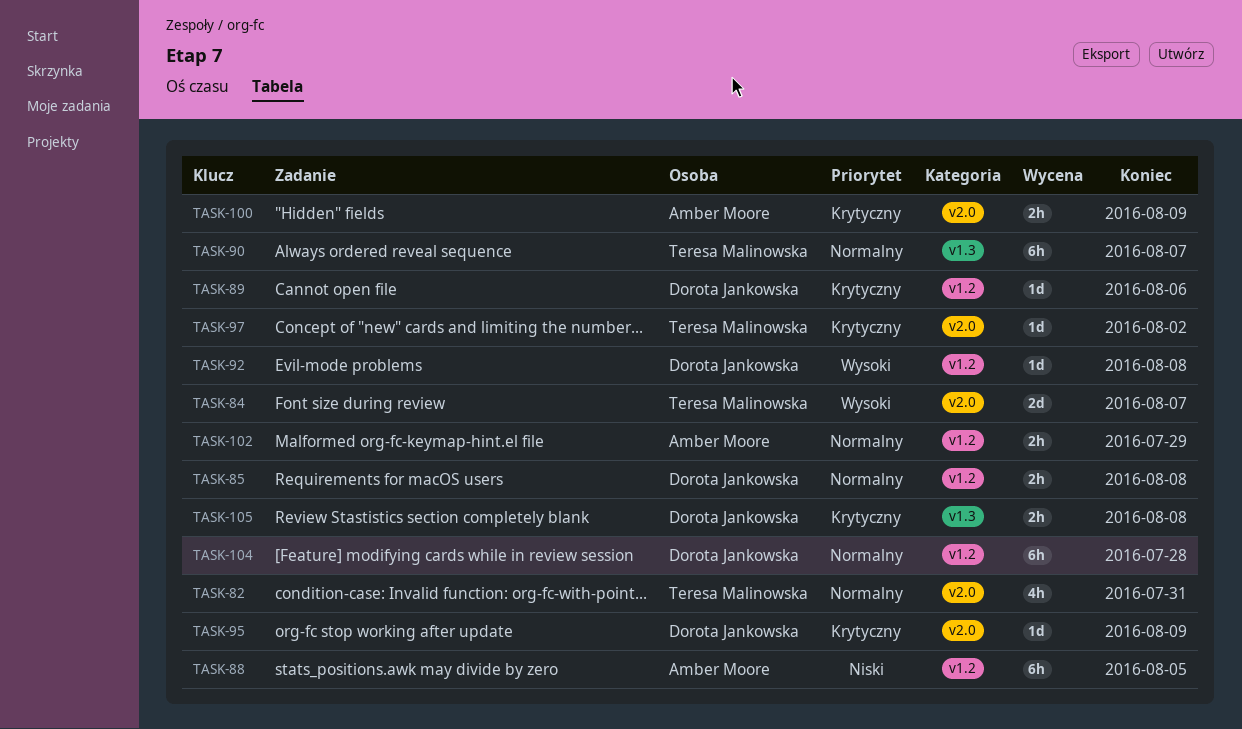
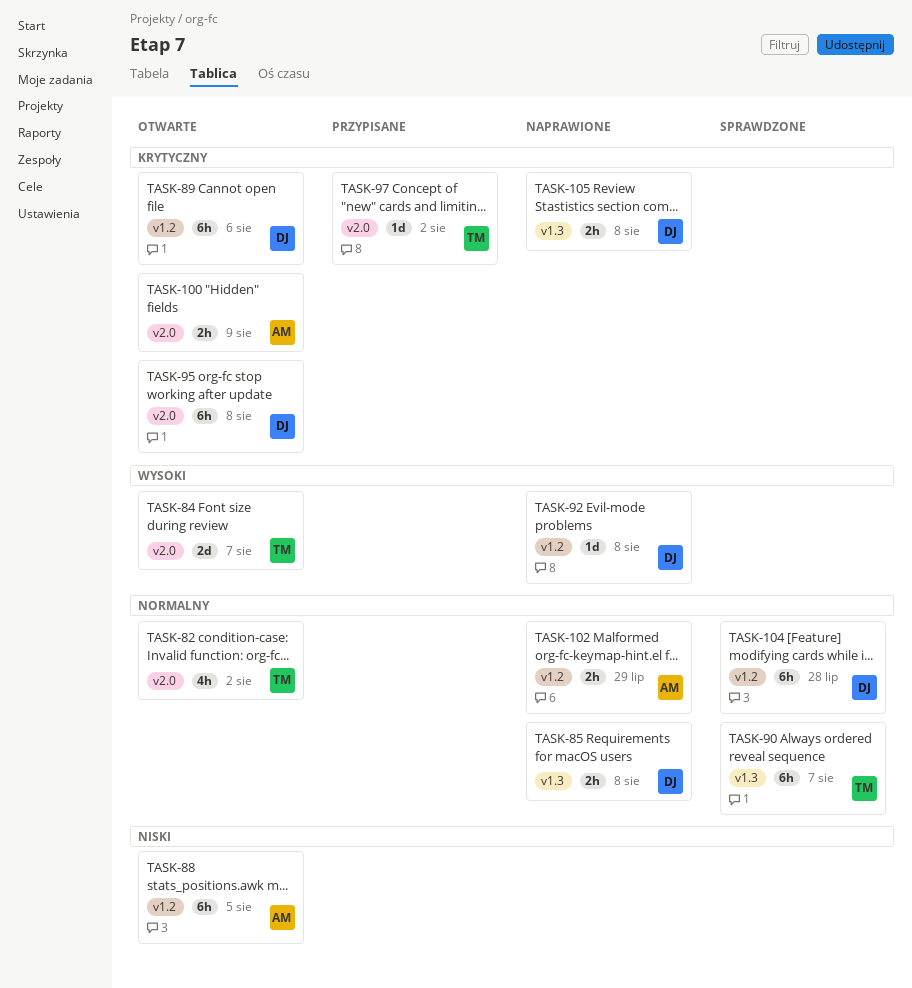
TASK-82, due: Jul 31 -> Aug 2
TASK-85, label: v1.2 -> v1.3
TASK-89, estimate: 1d -> 6h
TASK-95, estimate: 1d -> 6h
TASK-95, due: Aug 9 -> Aug 8

